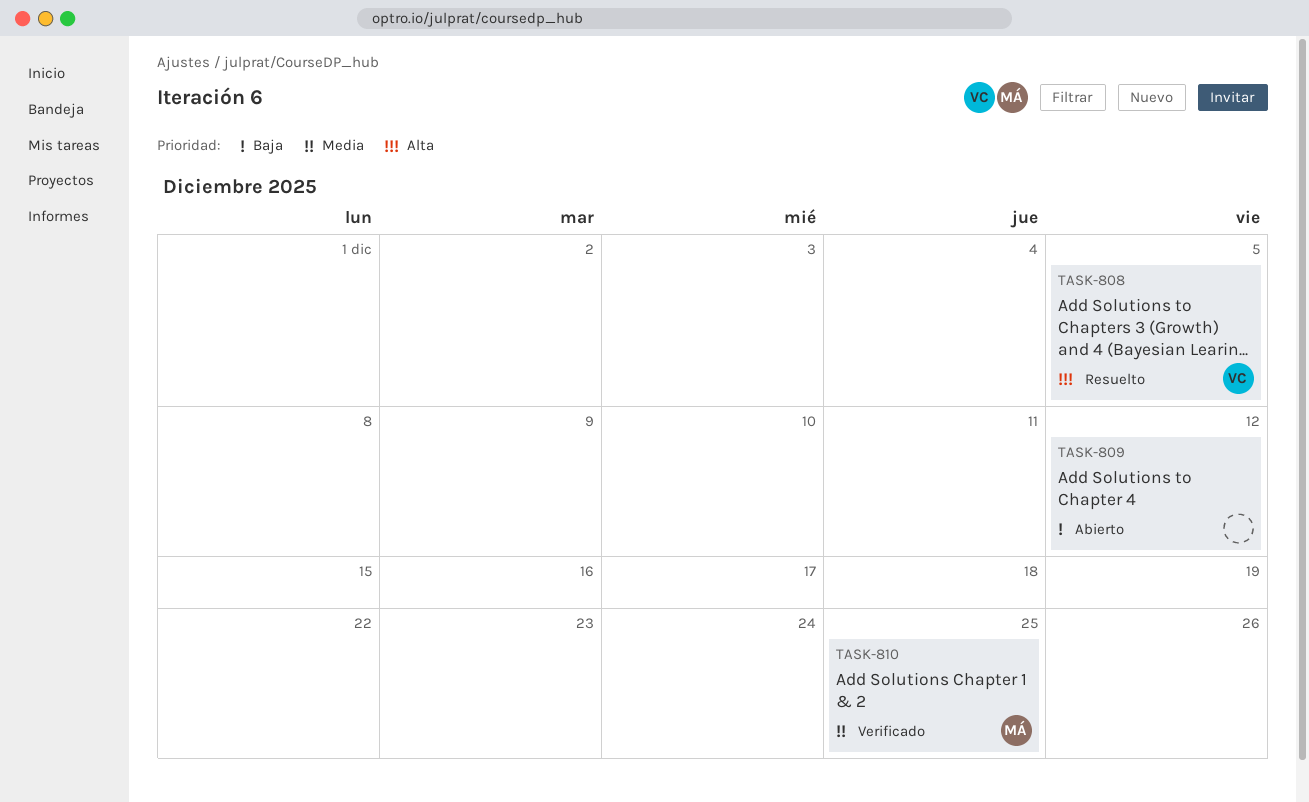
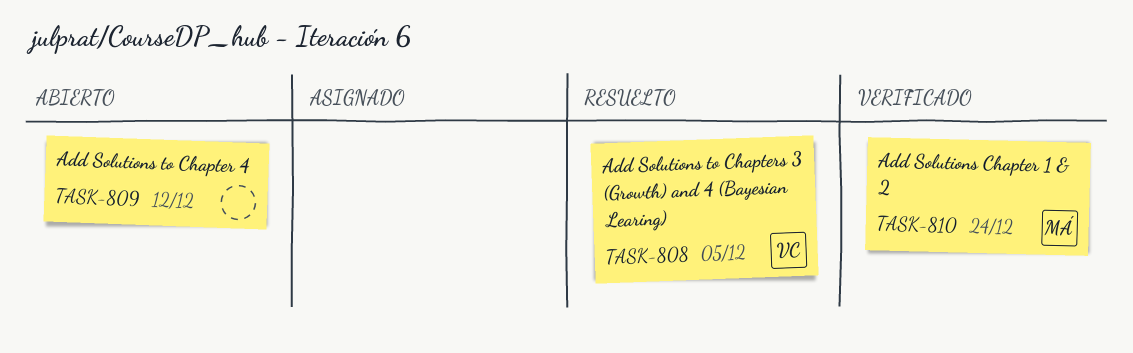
TASK-810, due: Dec 25 -> Dec 24

